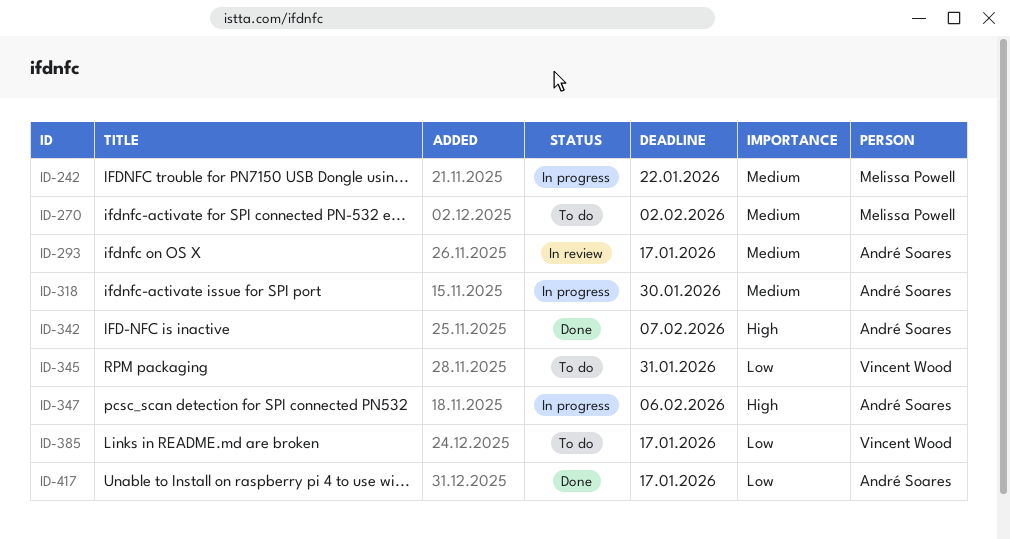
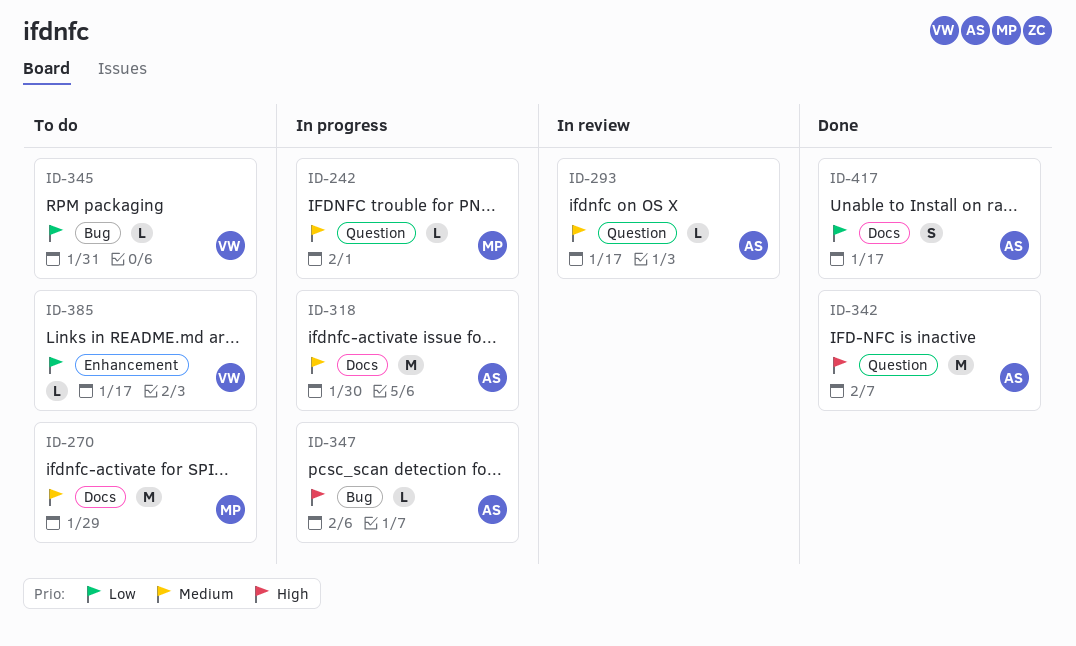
ID-242, due: Jan 22 -> Feb 1
ID-270, due: Feb 2 -> Jan 29

